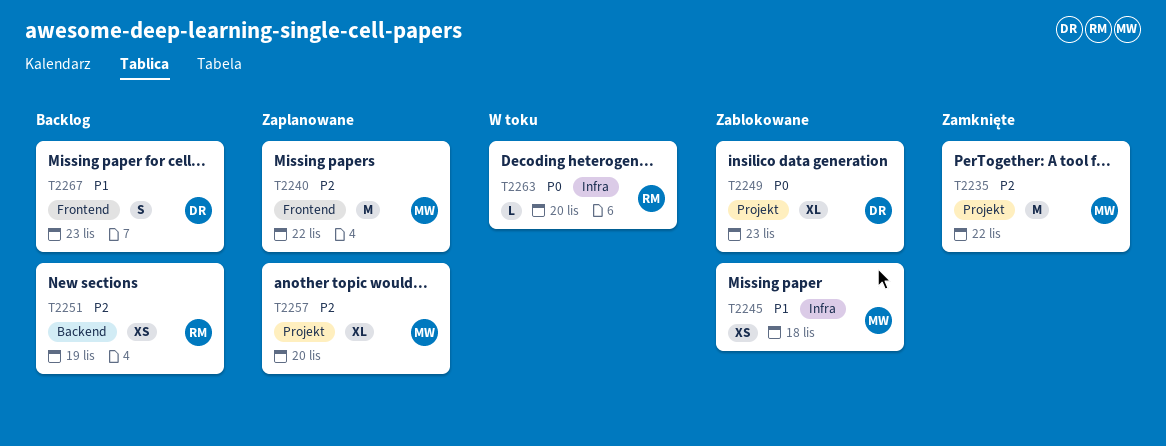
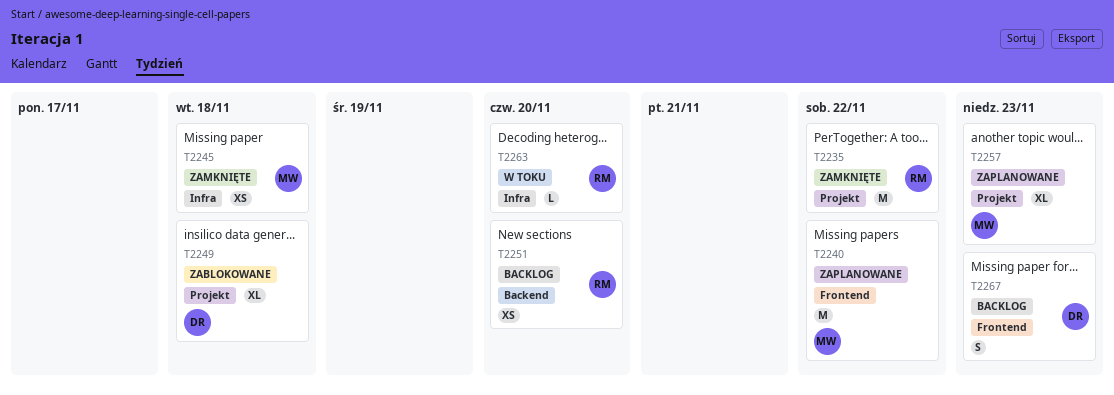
T2235, owner: MW -> RM
T2245, status: Zablokowane -> Zamknięte
T2249, due: Nov 23 -> Nov 18
T2251, due: Nov 19 -> Nov 20
T2257, due: Nov 20 -> Nov 23

